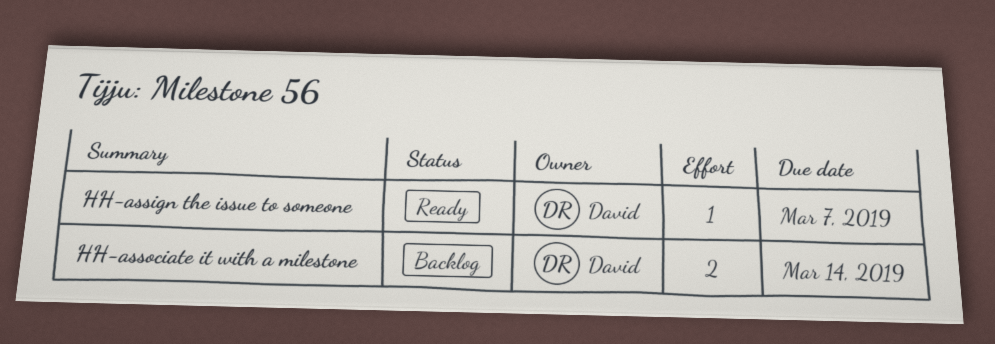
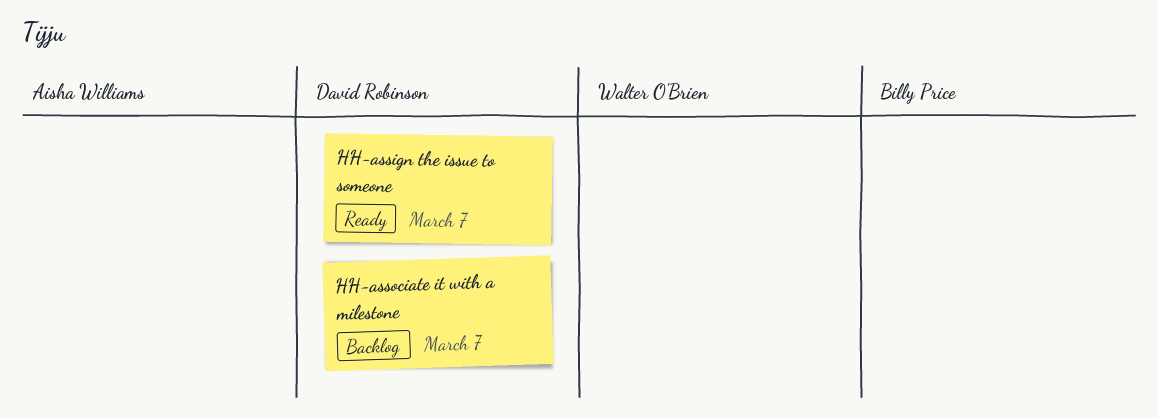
HH-associate it with a milestone, due: Mar 14 -> Mar 7

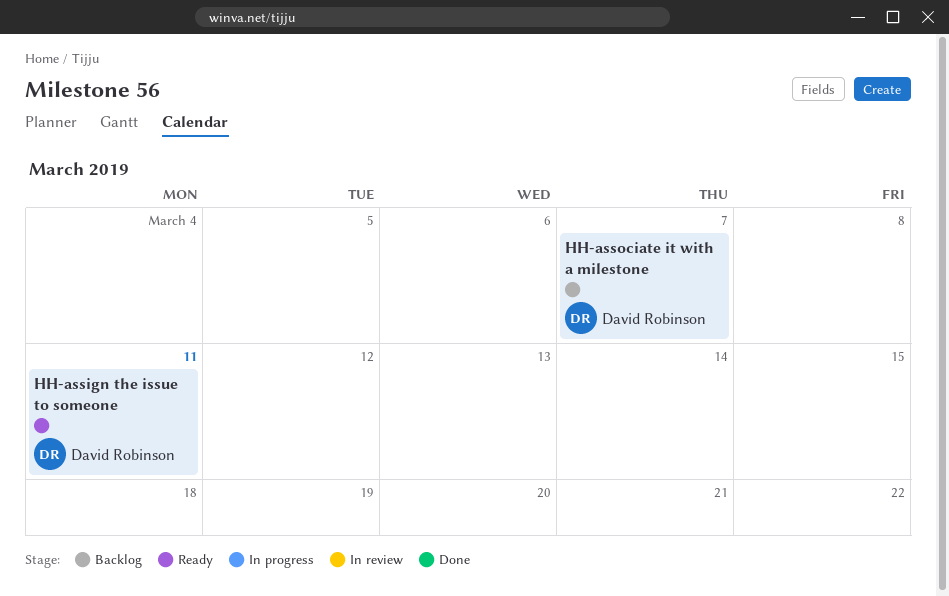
HH-assign the issue to someone, due: Mar 7 -> Mar 11

